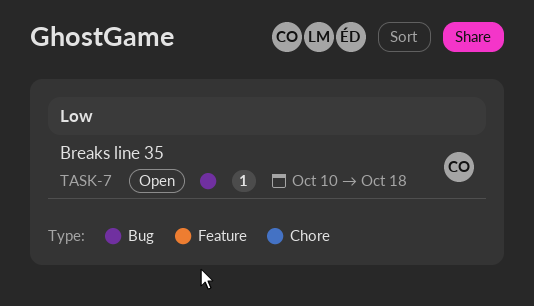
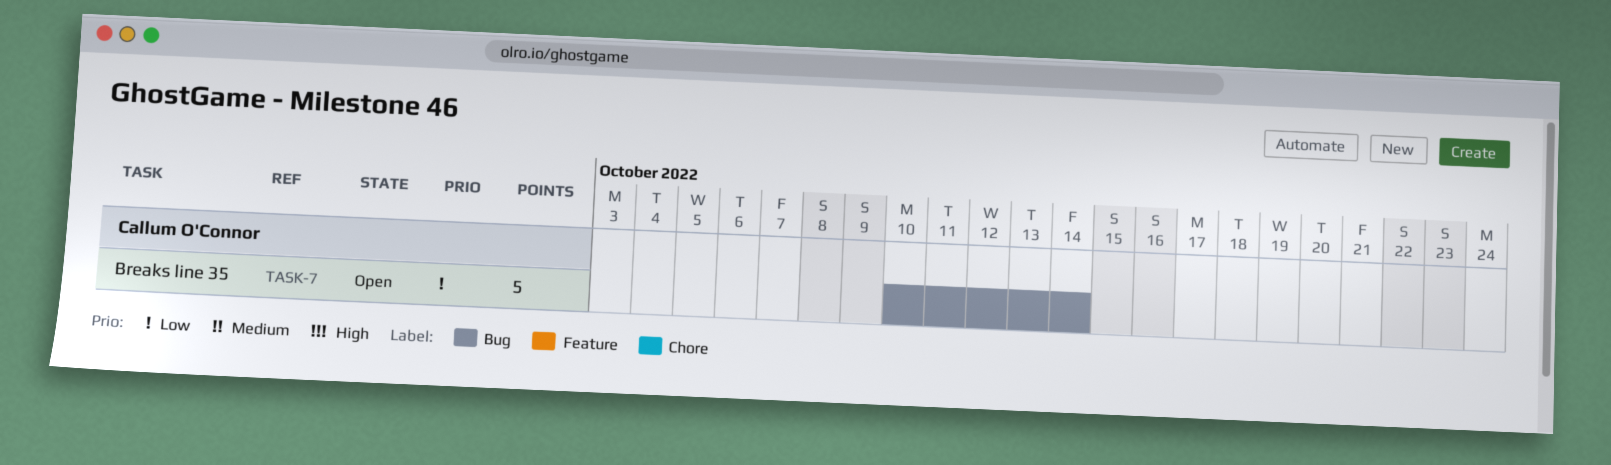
TASK-7, estimate: 1 -> 5
TASK-7, due: Oct 18 -> Oct 14

